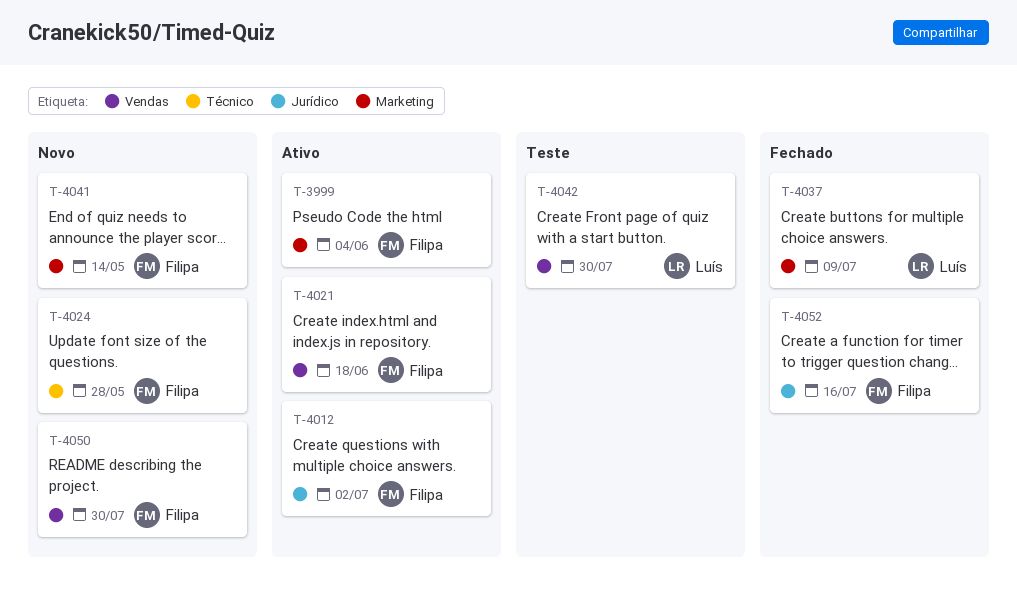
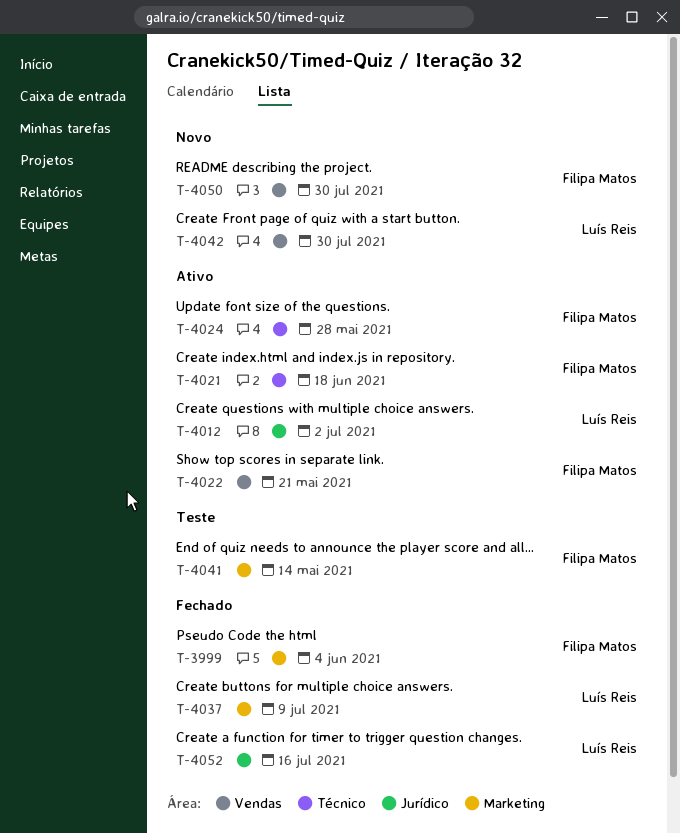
T-3999, status: Ativo -> Fechado
T-4012, owner: Filipa Matos -> Luís Reis
T-4021, label: Vendas -> Técnico
T-4022: none -> present
T-4024, status: Novo -> Ativo
T-4041, status: Novo -> Teste
T-4042, status: Teste -> Novo
T-4052, owner: Filipa Matos -> Luís Reis

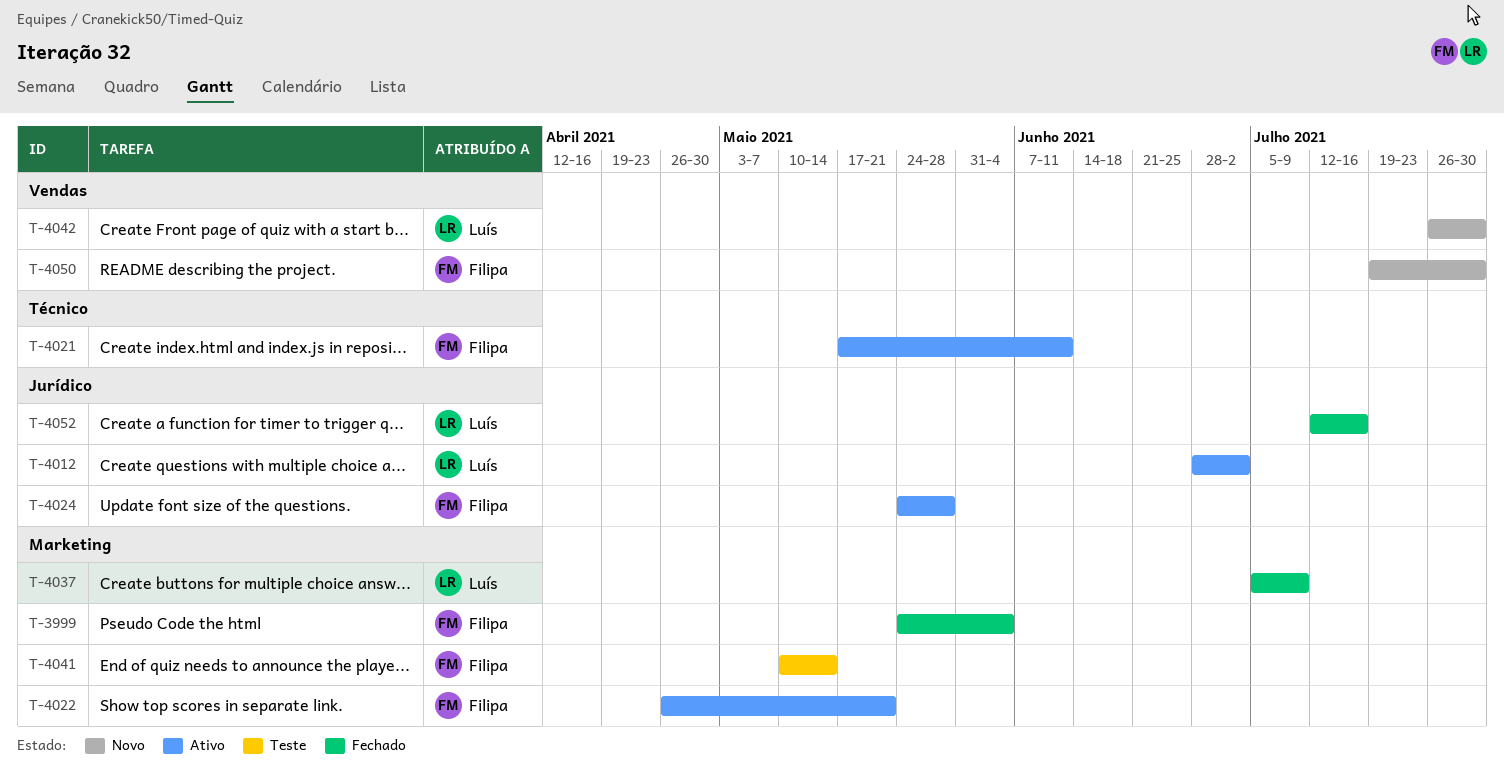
T-4021, due: Jun 18 -> Jun 11
T-4022, label: Vendas -> Marketing
T-4024, label: Técnico -> Jurídico

